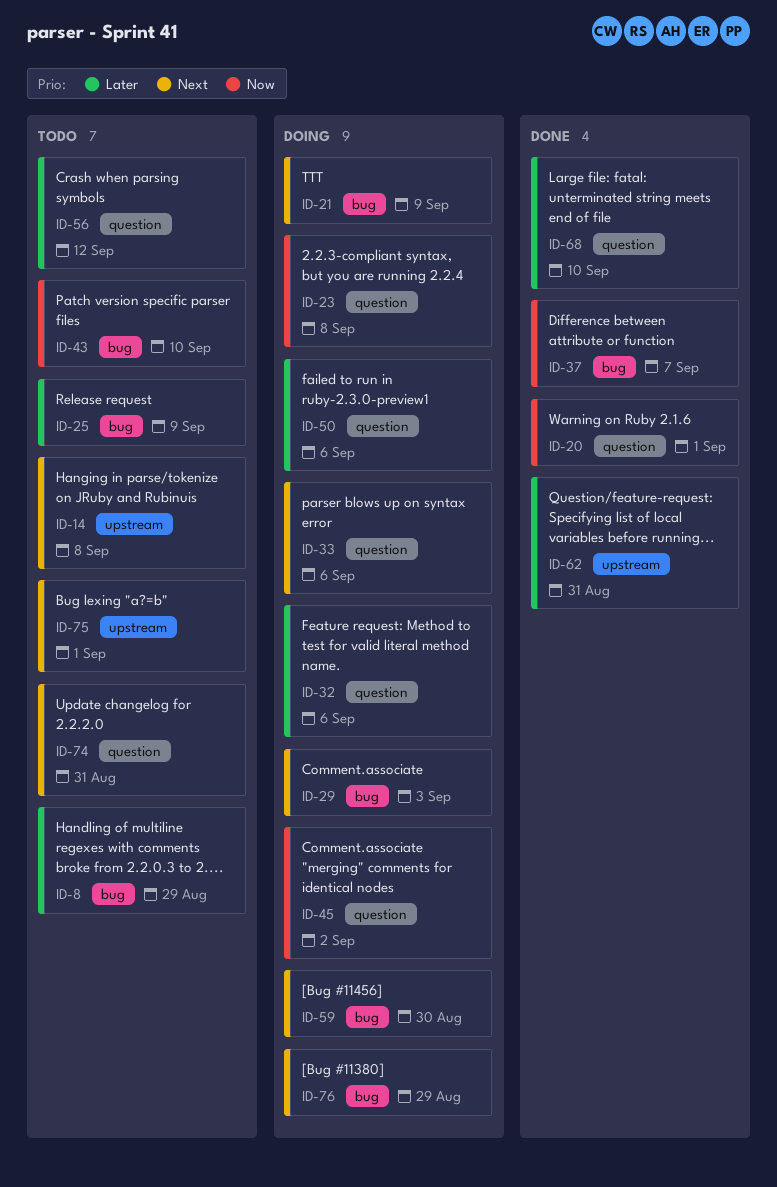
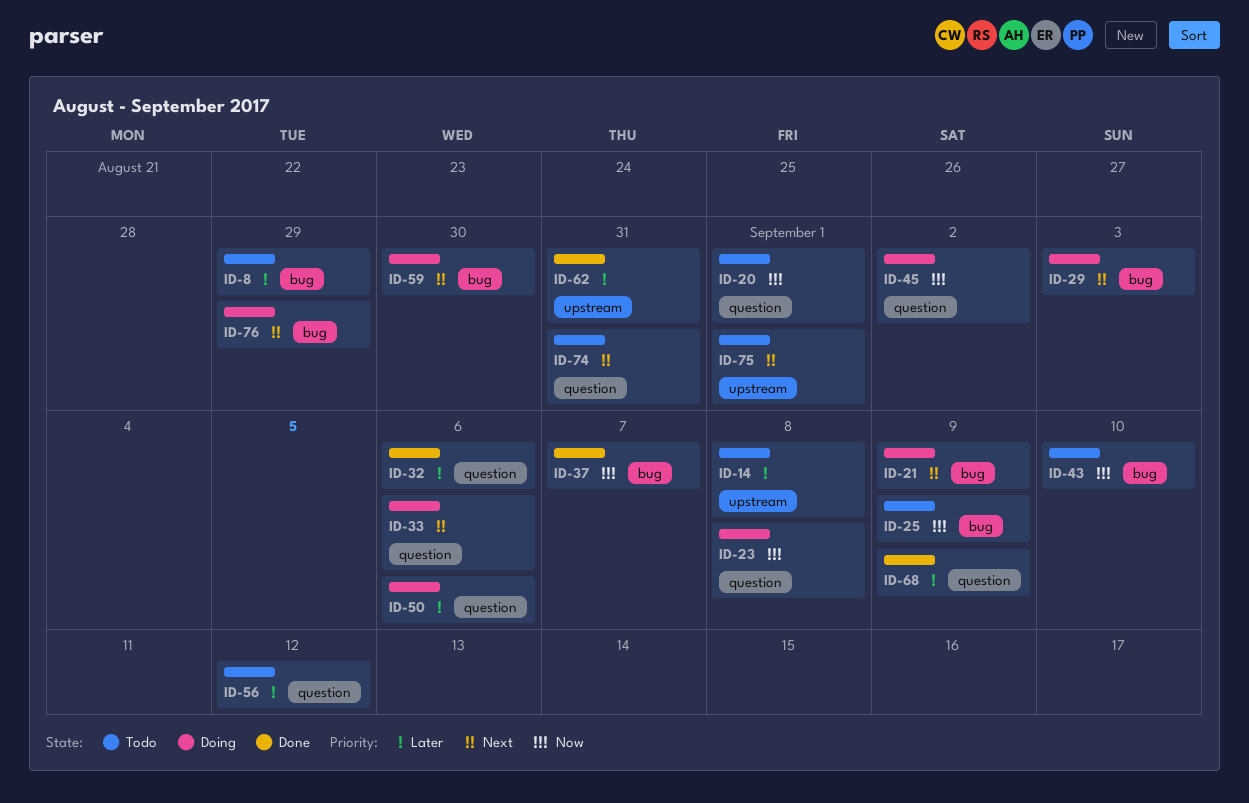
ID-14, priority: Next -> Later
ID-20, status: Done -> Todo
ID-25, priority: Later -> Now
ID-32, status: Doing -> Done
ID-68, due: Sep 10 -> Sep 9

